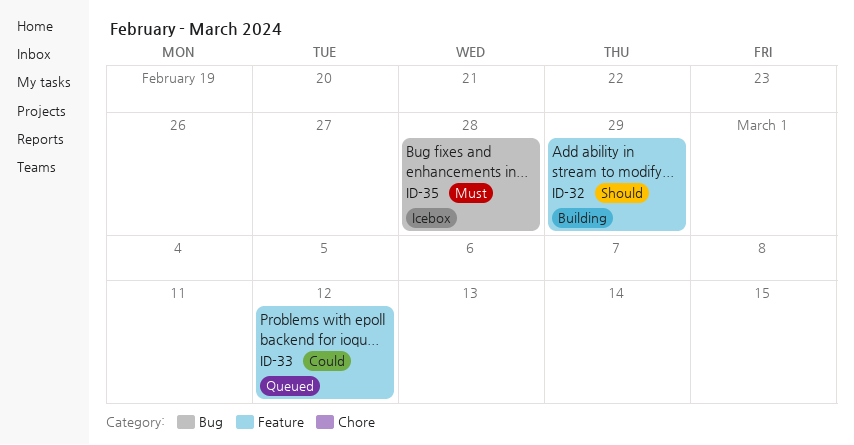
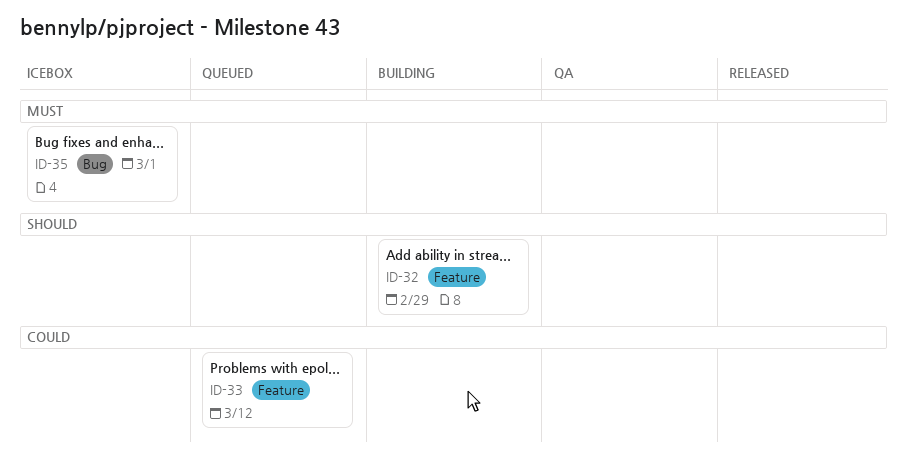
ID-35, due: Feb 28 -> Mar 1

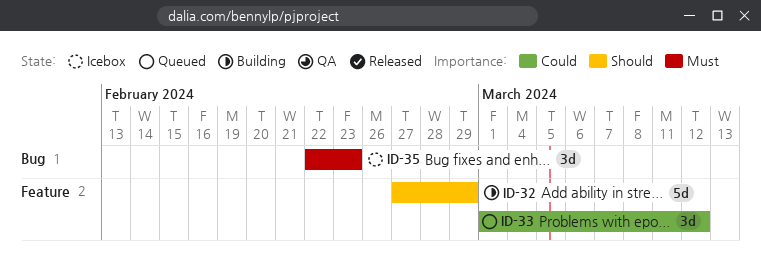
ID-35, due: Mar 1 -> Feb 23

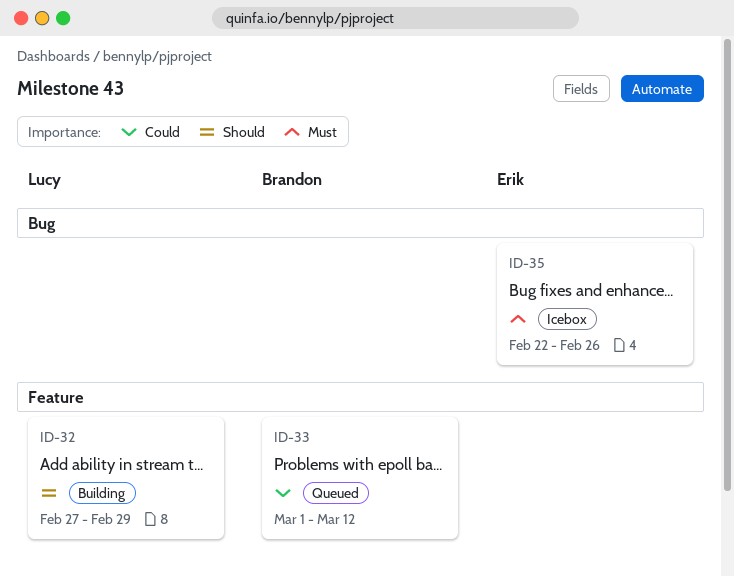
ID-35, due: Feb 23 -> Feb 26

